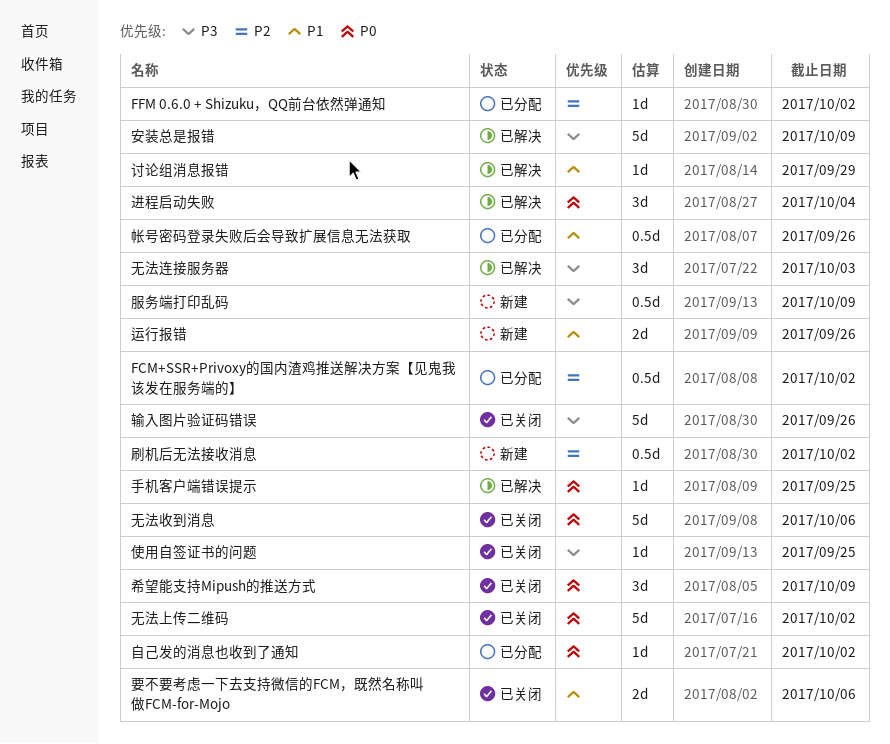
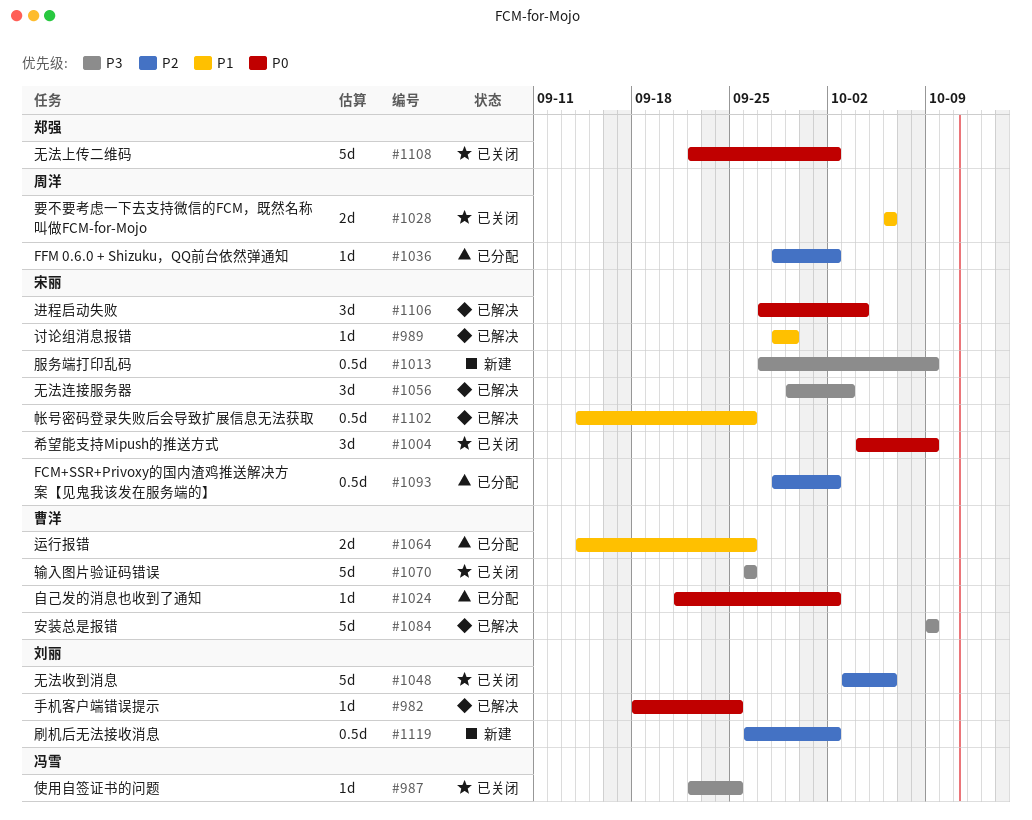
帐号密码登录失败后会导致扩展信息无法获取, status: 已分配 -> 已解决
无法收到消息, priority: P0 -> P2
运行报错, status: 新建 -> 已分配

